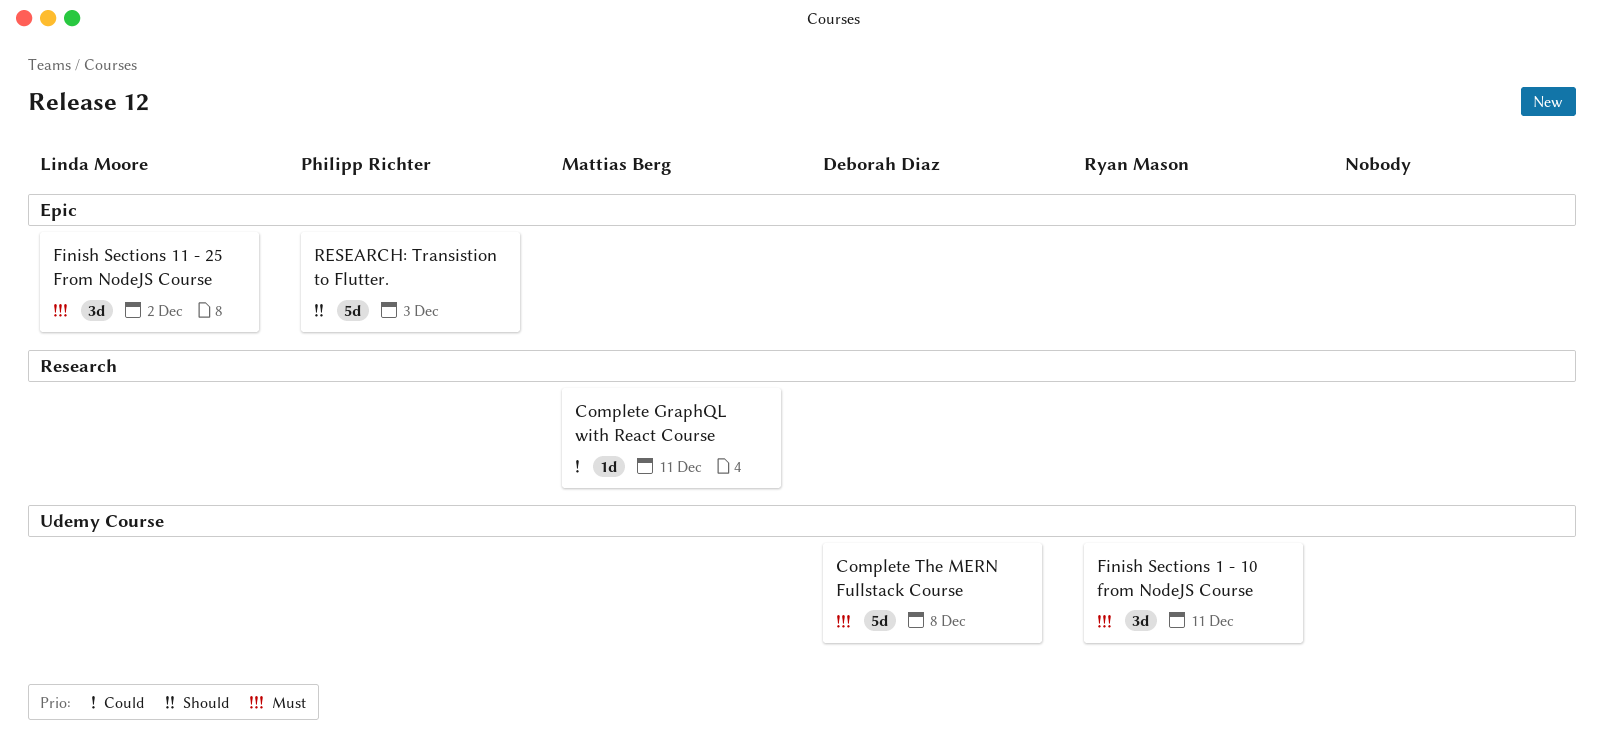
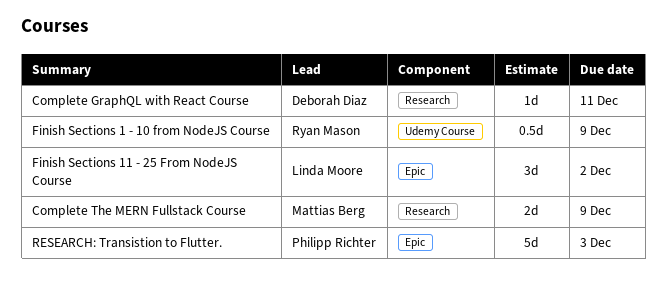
Complete GraphQL with React Course, owner: Mattias Berg -> Deborah Diaz
Complete The MERN Fullstack Course, owner: Deborah Diaz -> Mattias Berg
Complete The MERN Fullstack Course, label: Udemy Course -> Research
Complete The MERN Fullstack Course, estimate: 5d -> 2d
Complete The MERN Fullstack Course, due: Dec 8 -> Dec 9
Finish Sections 1 - 10 from NodeJS Course, estimate: 3d -> 0.5d
Finish Sections 1 - 10 from NodeJS Course, due: Dec 11 -> Dec 9

